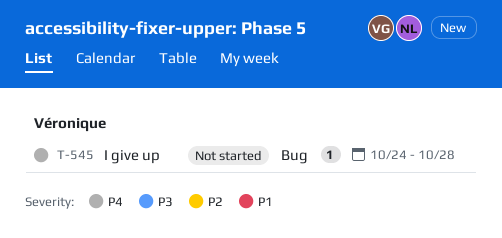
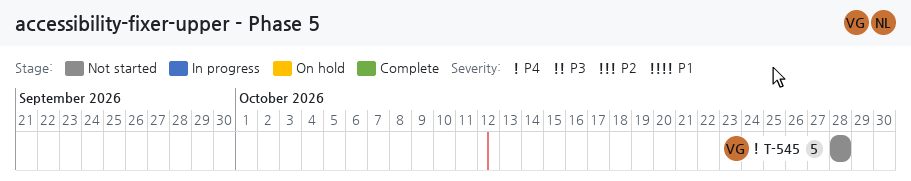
T-545, estimate: 1 -> 5
T-545, start: Oct 24 -> Oct 28

